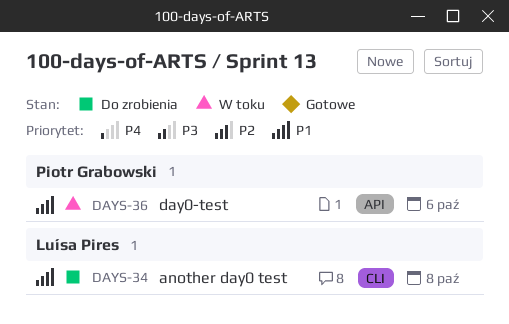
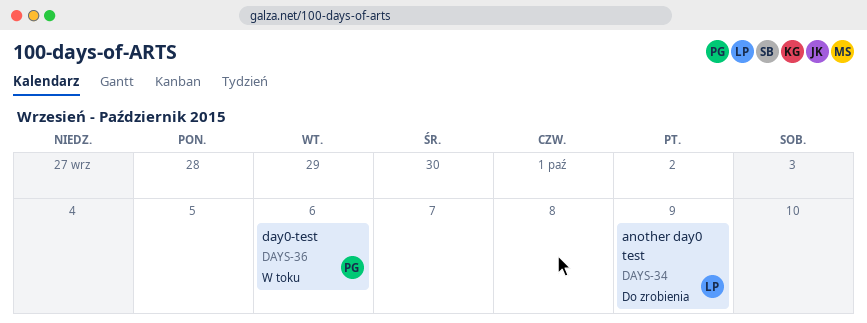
DAYS-34, due: Oct 8 -> Oct 9

